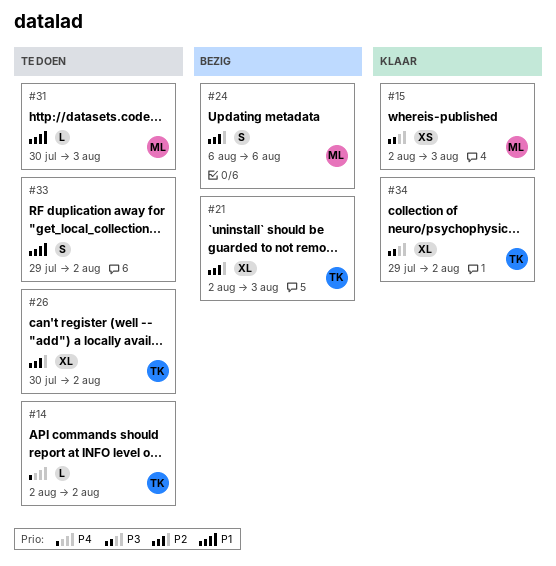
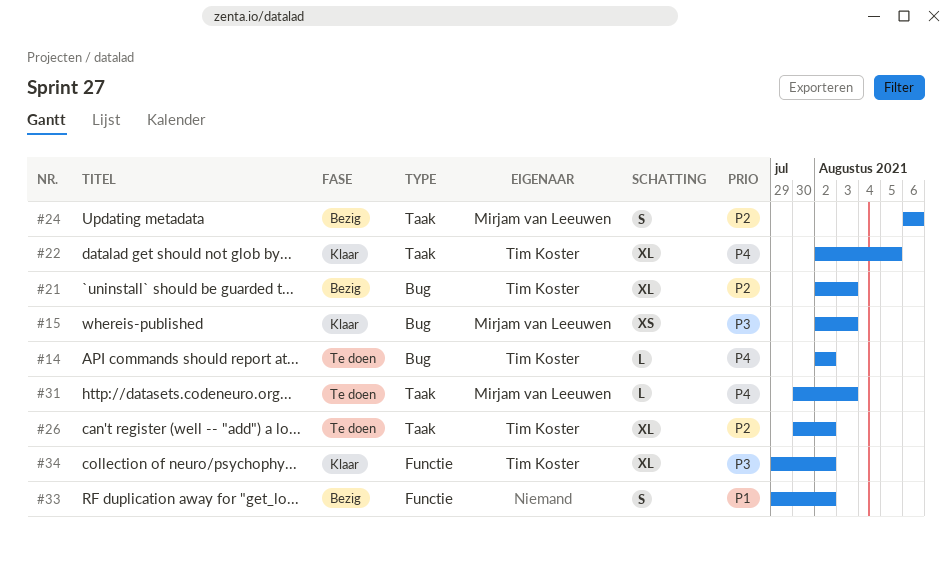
#22: none -> present
#31, priority: P1 -> P4
#33, status: Te doen -> Bezig

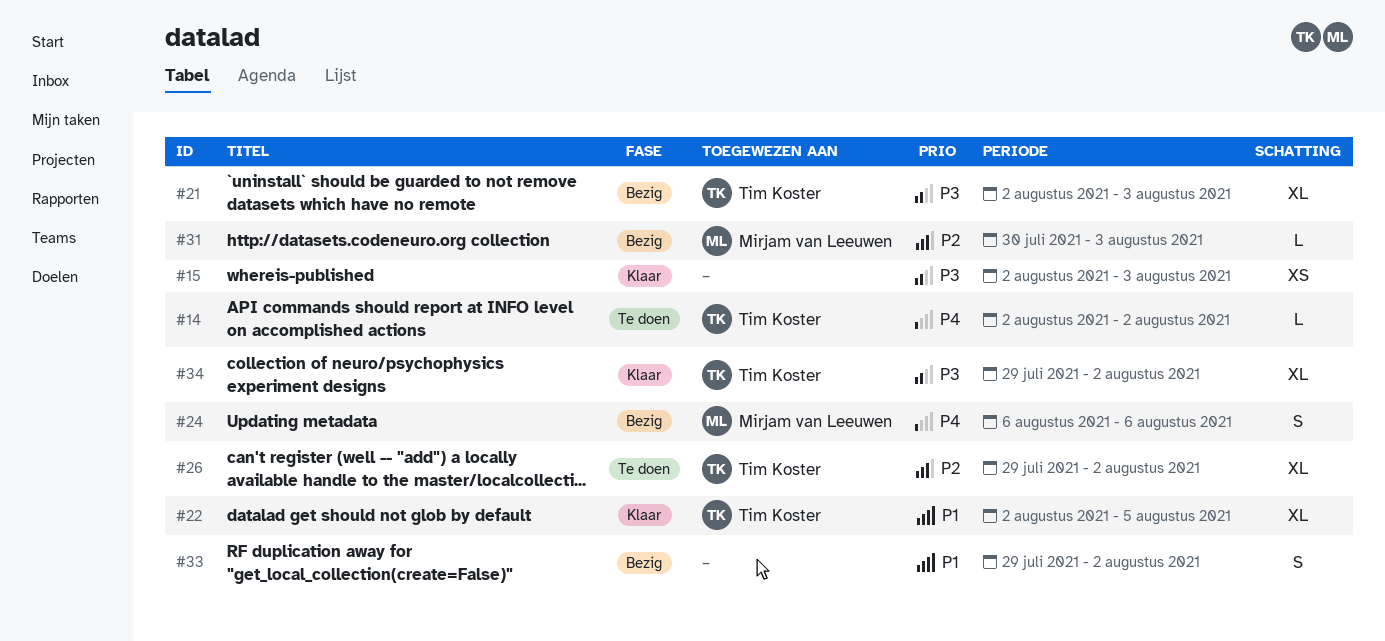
#15, owner: Mirjam van Leeuwen -> none
#21, priority: P2 -> P3
#22, priority: P4 -> P1
#24, priority: P2 -> P4
#26, start: Jul 30 -> Jul 29
#31, status: Te doen -> Bezig
#31, priority: P4 -> P2

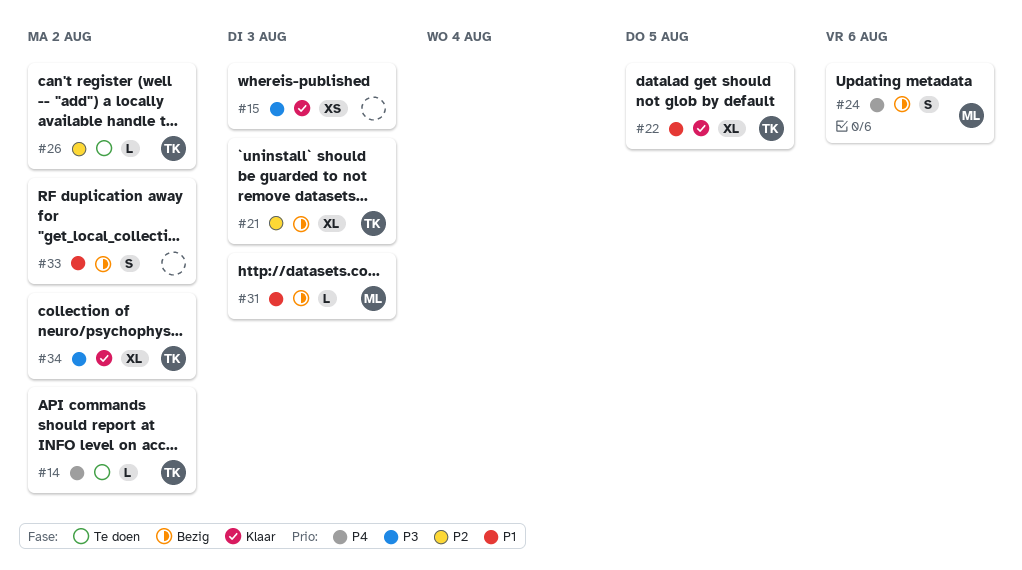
#21, priority: P3 -> P2
#26, estimate: XL -> L
#31, priority: P2 -> P1

